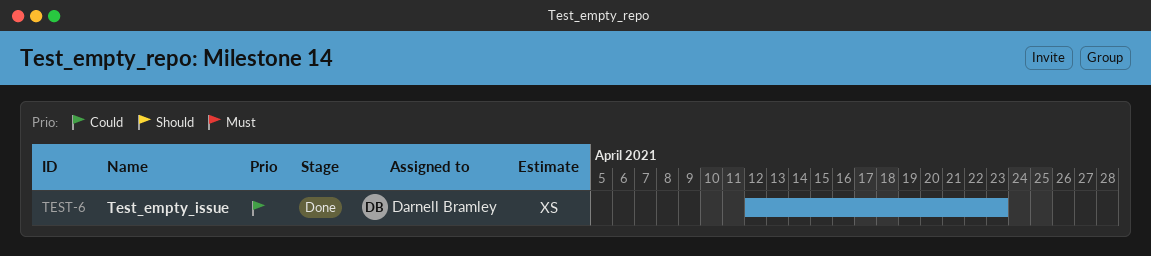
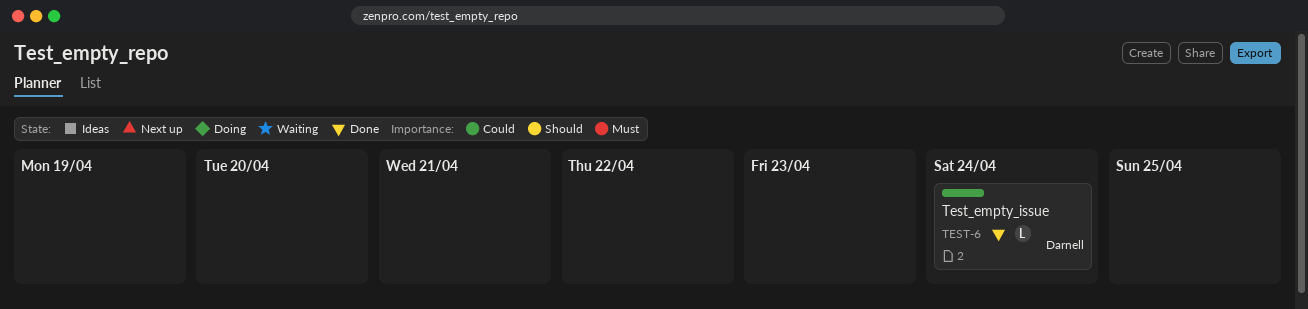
TEST-6, estimate: XS -> L
TEST-6, due: Apr 23 -> Apr 24

